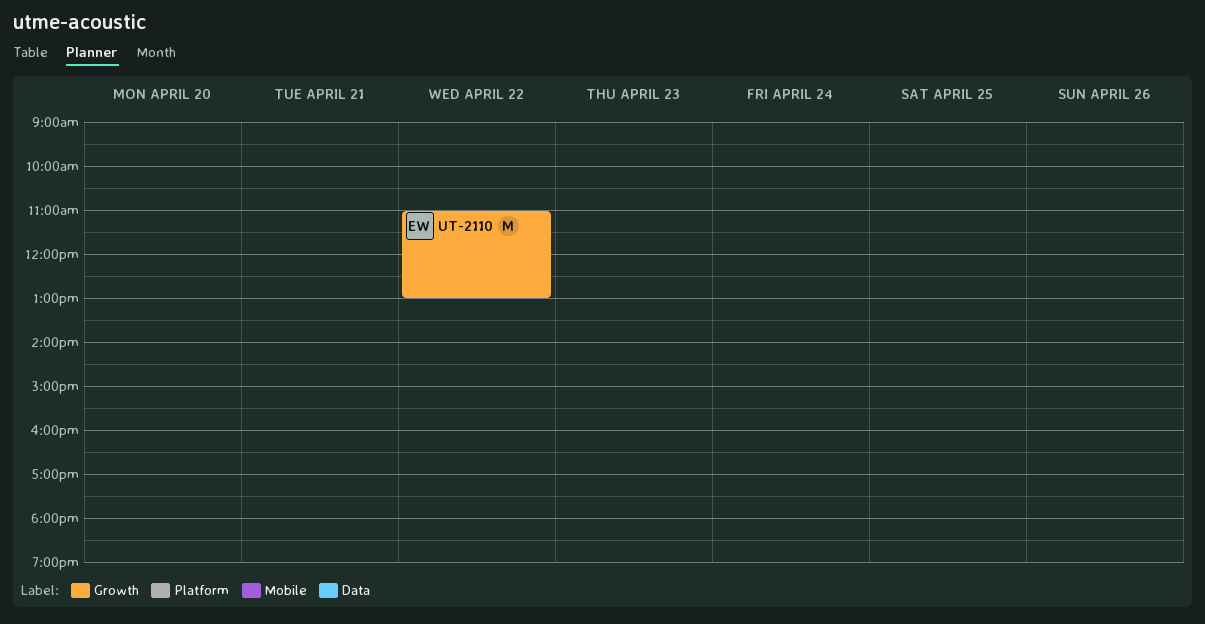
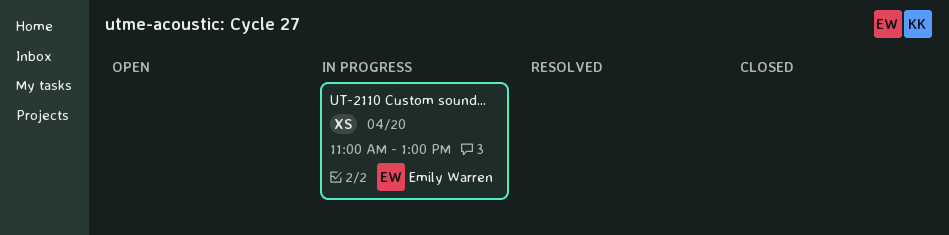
UT-2110, estimate: M -> XS
UT-2110, day: Apr 22 -> Apr 20

